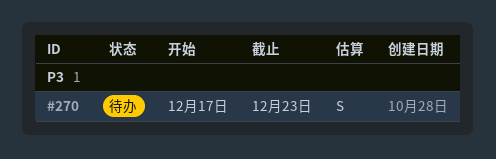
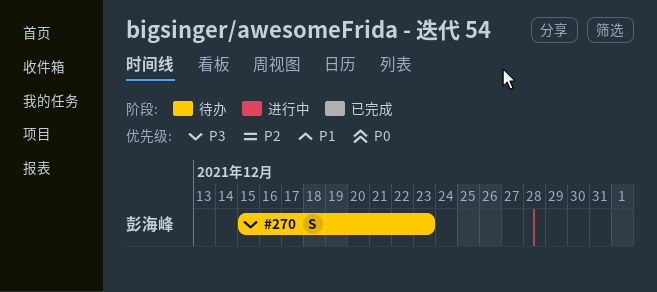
#270, start: Dec 17 -> Dec 15

